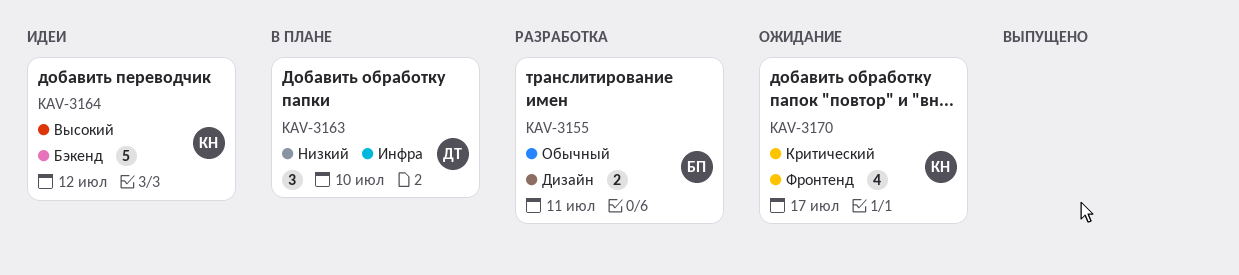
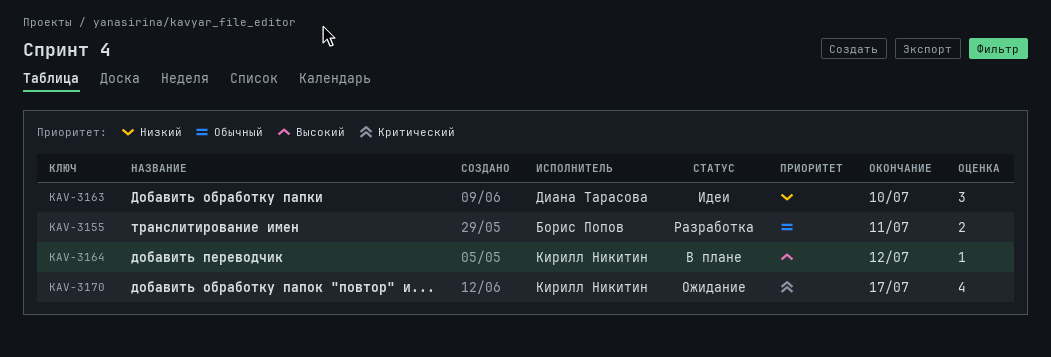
KAV-3163, status: В плане -> Идеи
KAV-3164, status: Идеи -> В плане
KAV-3164, estimate: 5 -> 1

